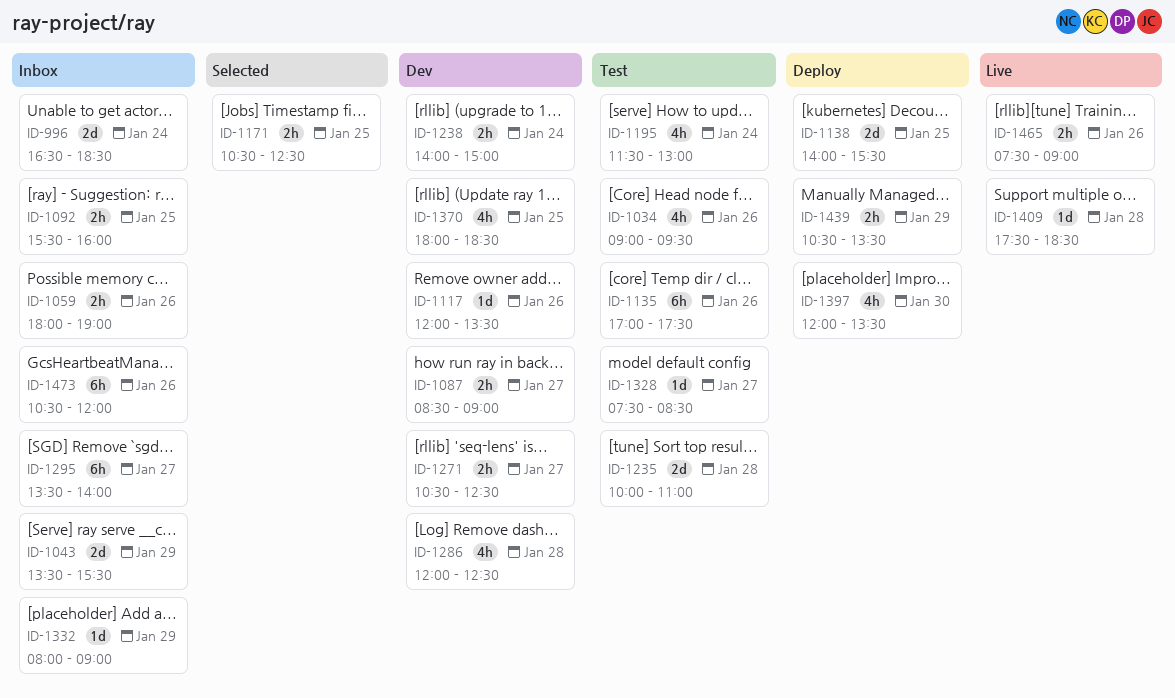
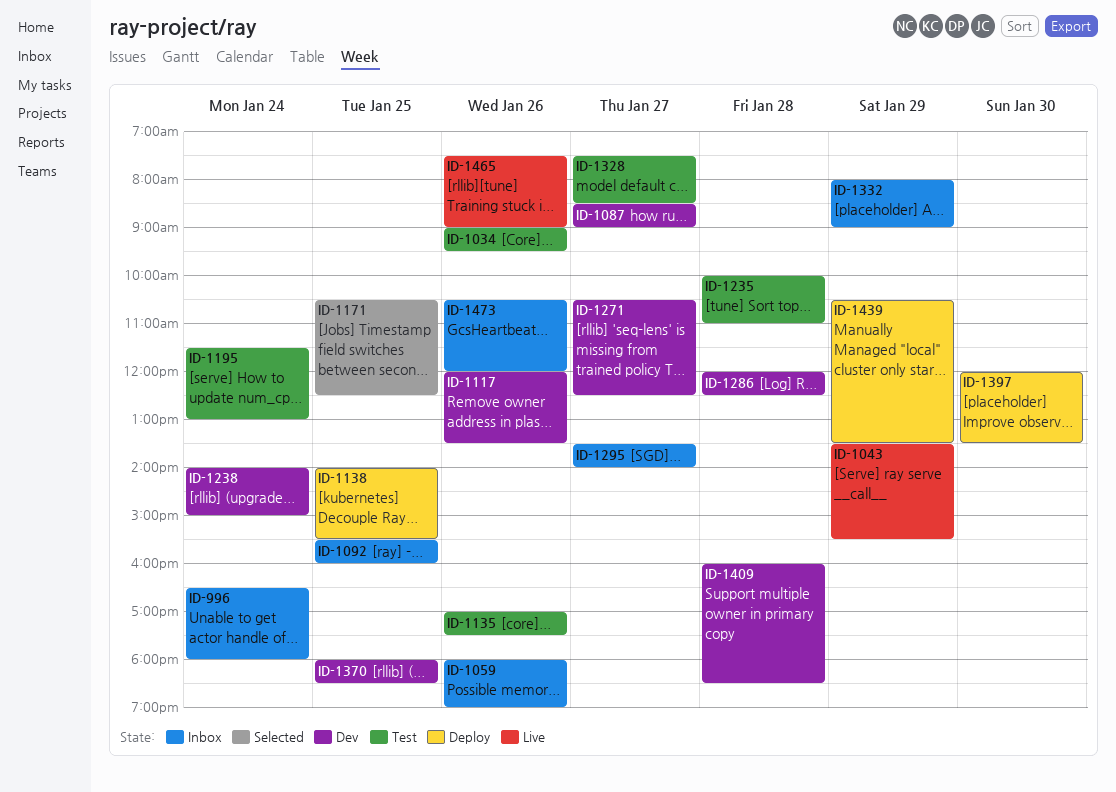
ID-996, ends: 18:30 -> 18:00
ID-1043, status: Inbox -> Live
ID-1409, status: Live -> Dev
ID-1409, begins: 17:30 -> 16:00

